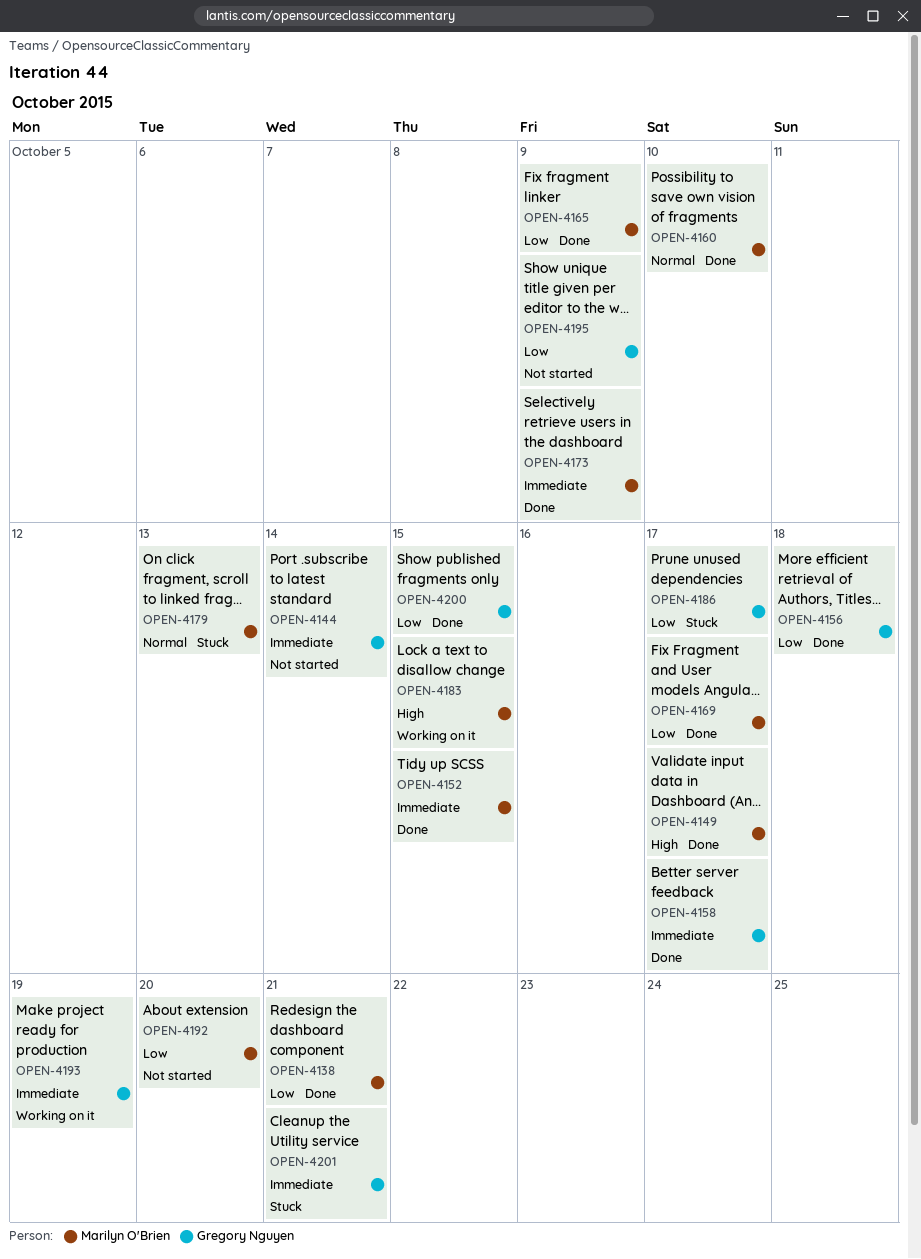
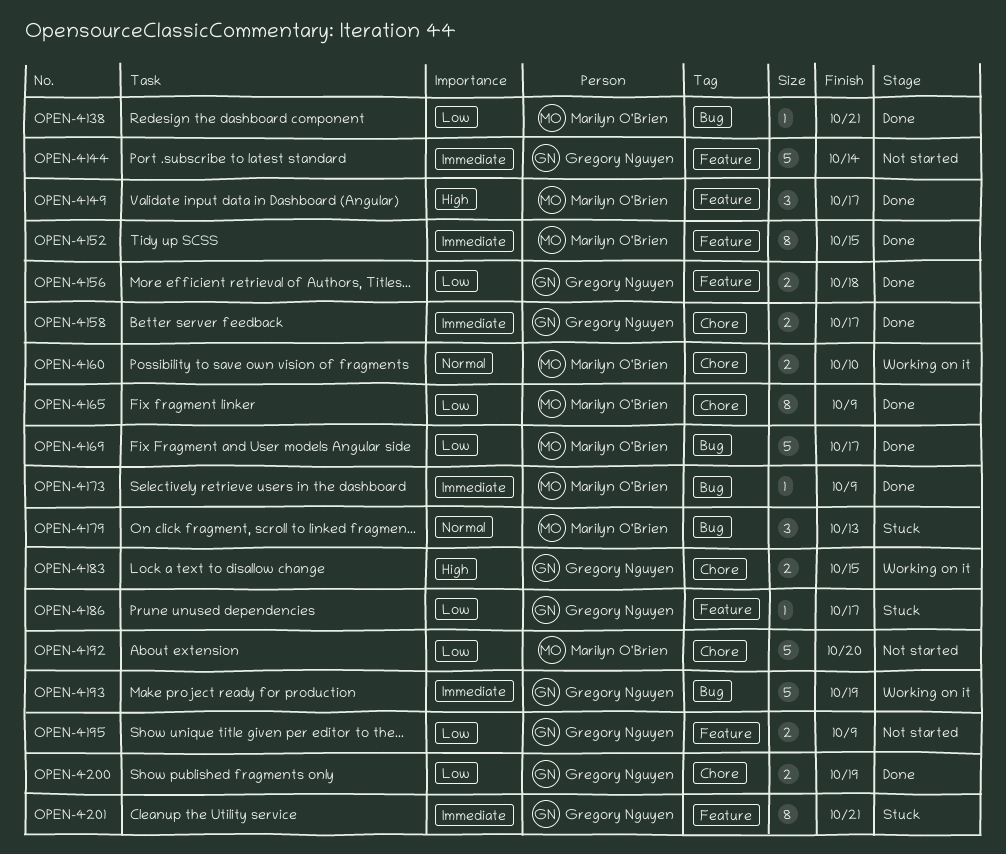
OPEN-4160, status: Done -> Working on it
OPEN-4183, owner: Marilyn O'Brien -> Gregory Nguyen
OPEN-4200, due: Oct 15 -> Oct 19

